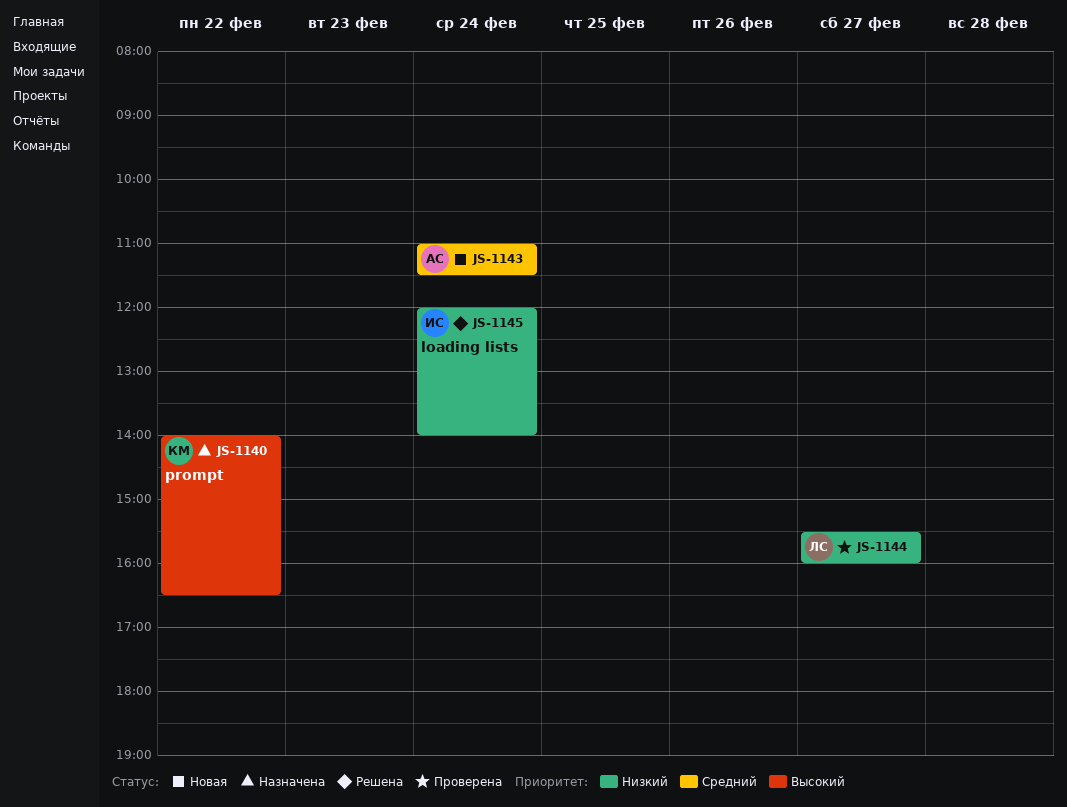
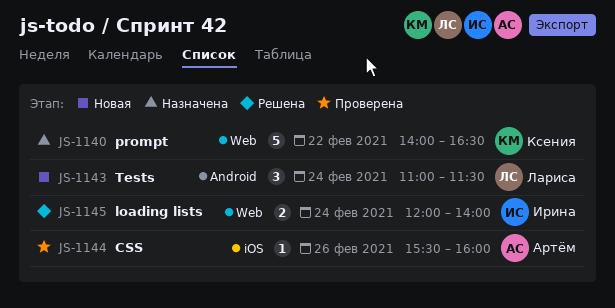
JS-1143, owner: Артём -> Лариса
JS-1144, owner: Лариса -> Артём
JS-1144, day: Feb 27 -> Feb 26

